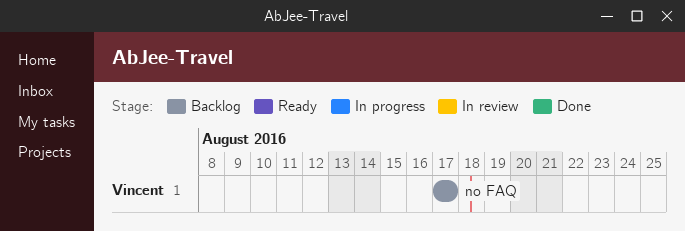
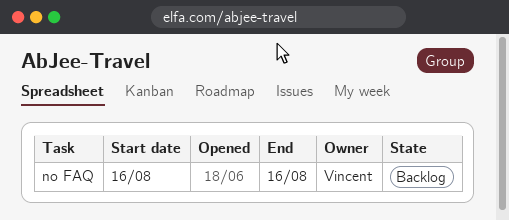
no FAQ, start: Aug 17 -> Aug 16
no FAQ, due: Aug 17 -> Aug 16

